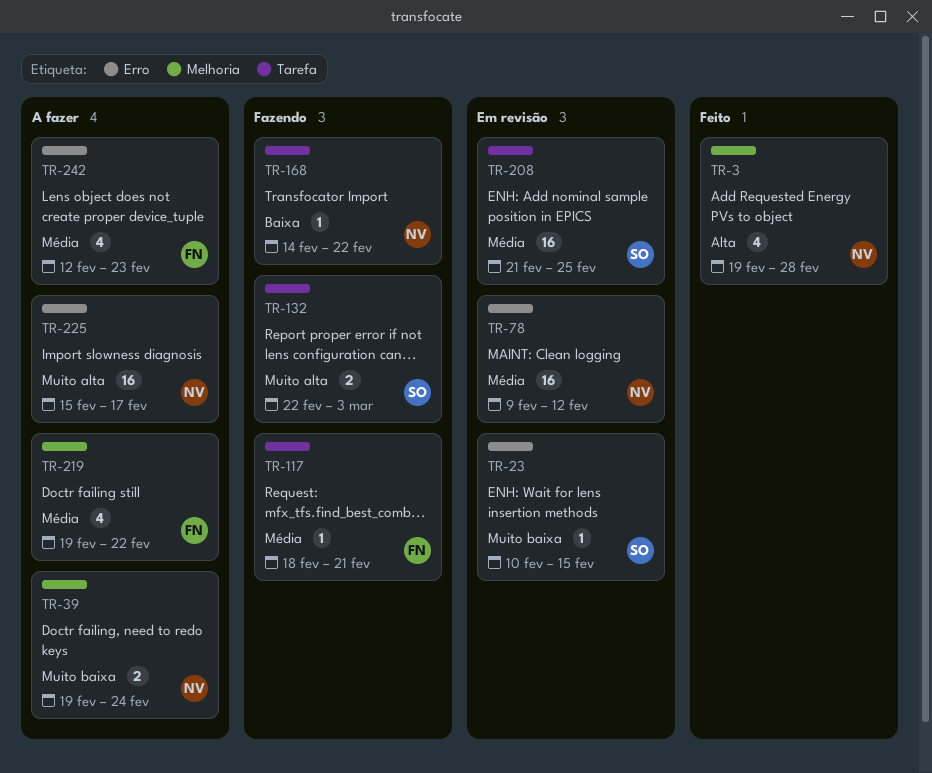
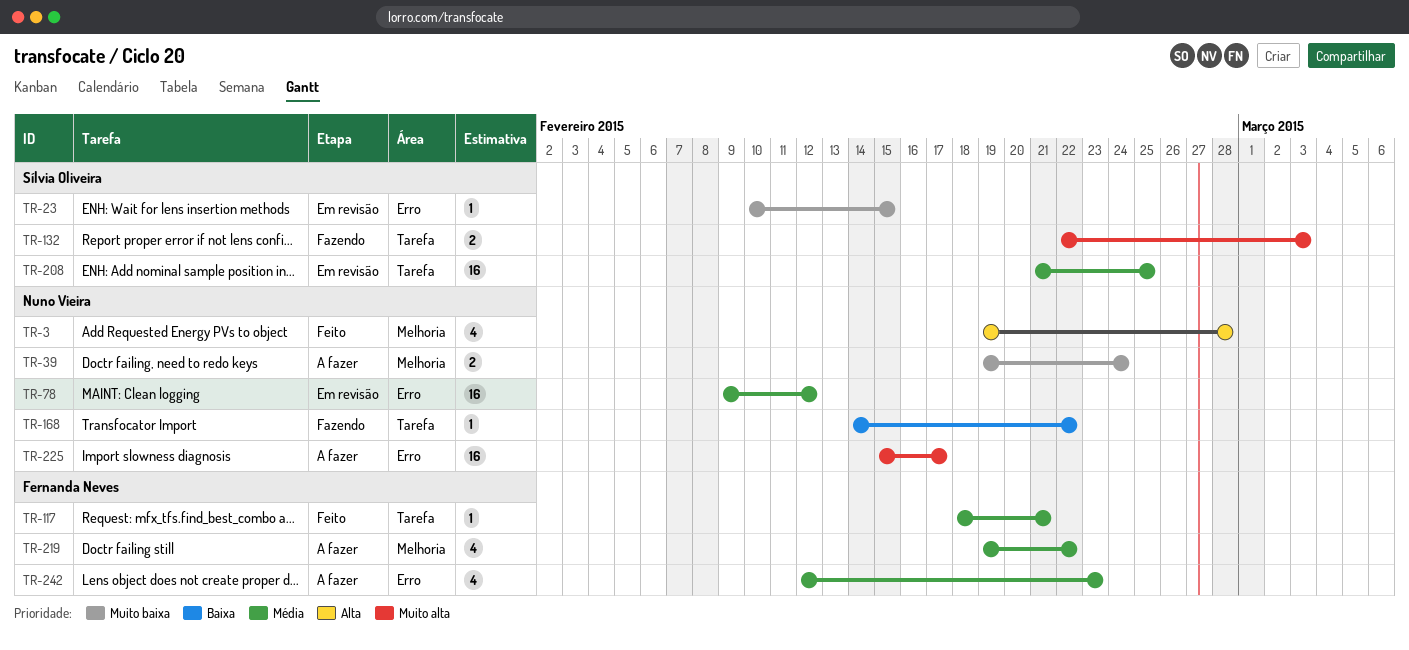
TR-117, status: Fazendo -> Feito

